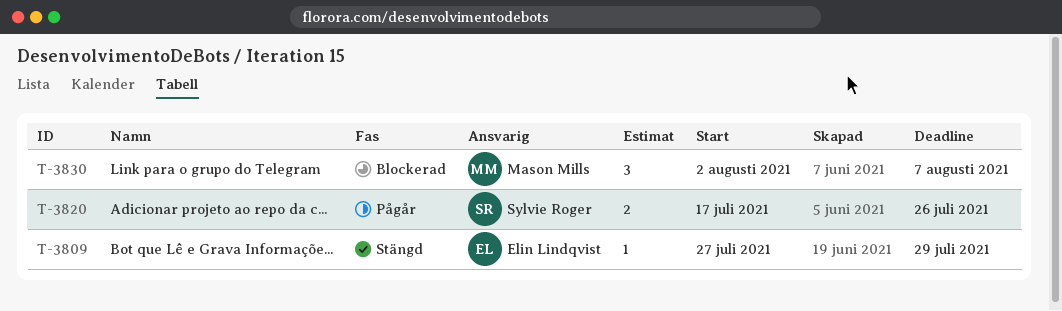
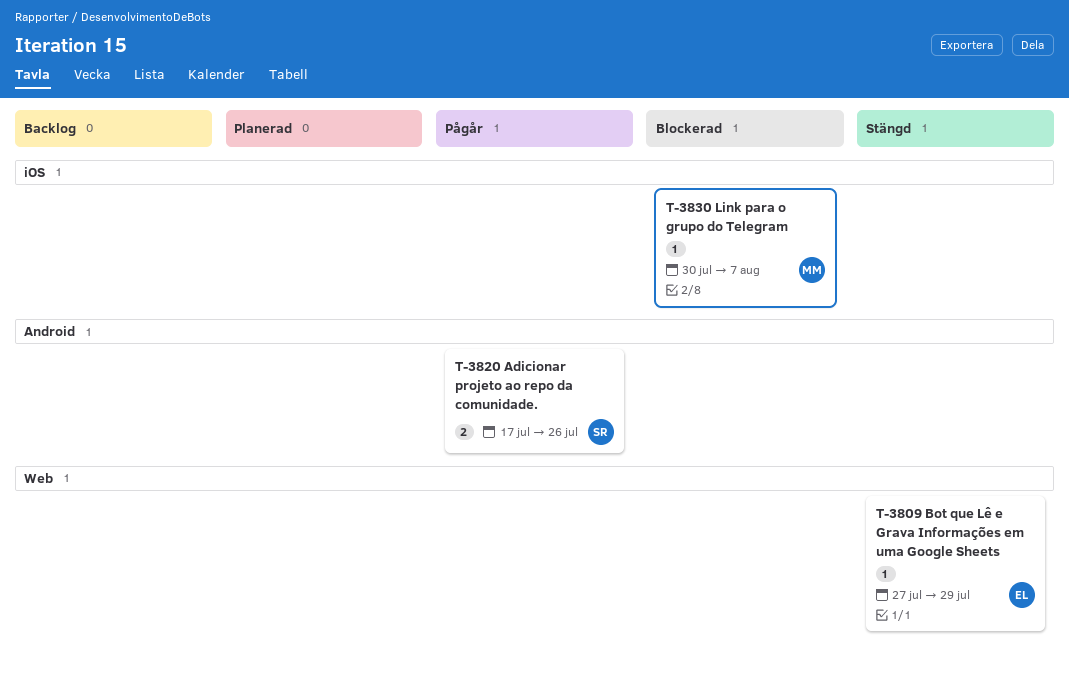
T-3830, estimate: 3 -> 1
T-3830, start: Aug 2 -> Jul 30

